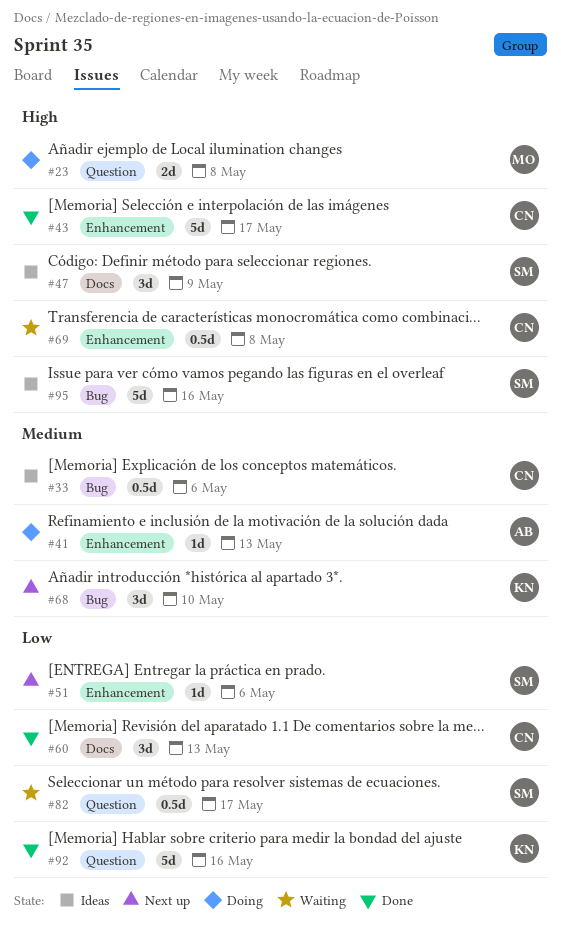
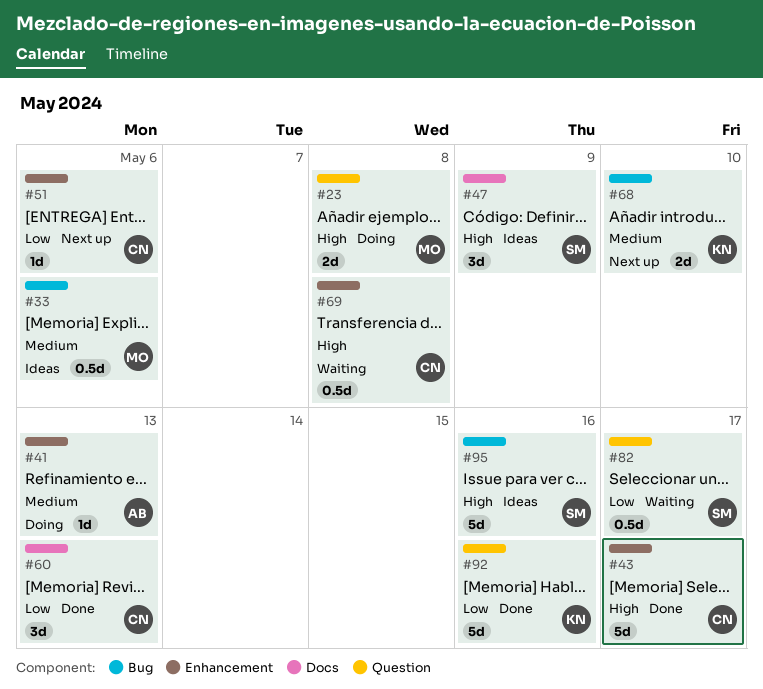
#33, owner: CN -> MO
#51, owner: SM -> CN
#68, estimate: 3d -> 2d

